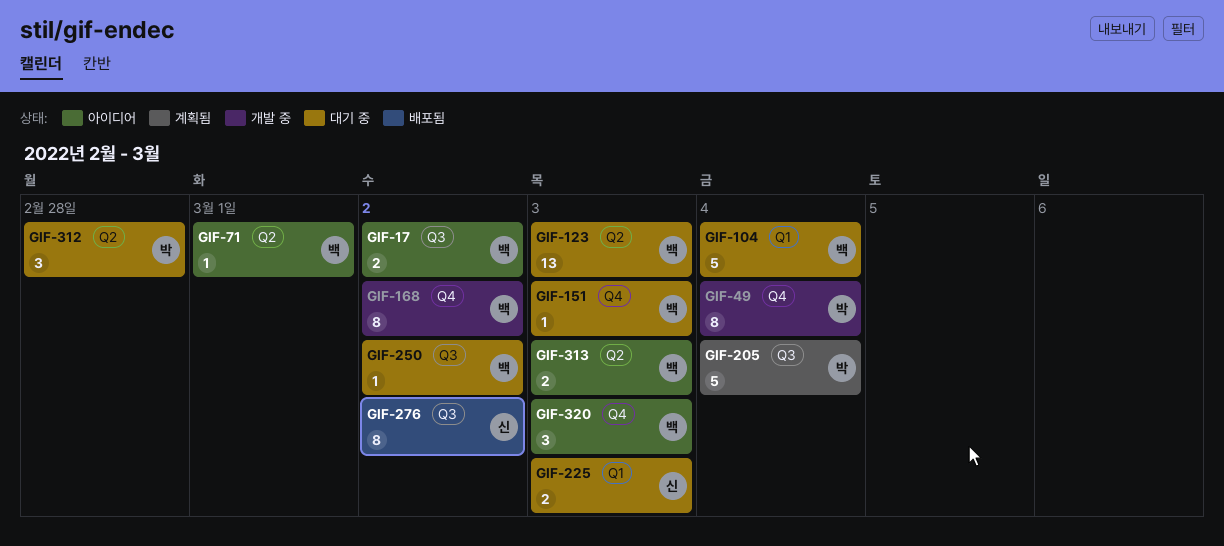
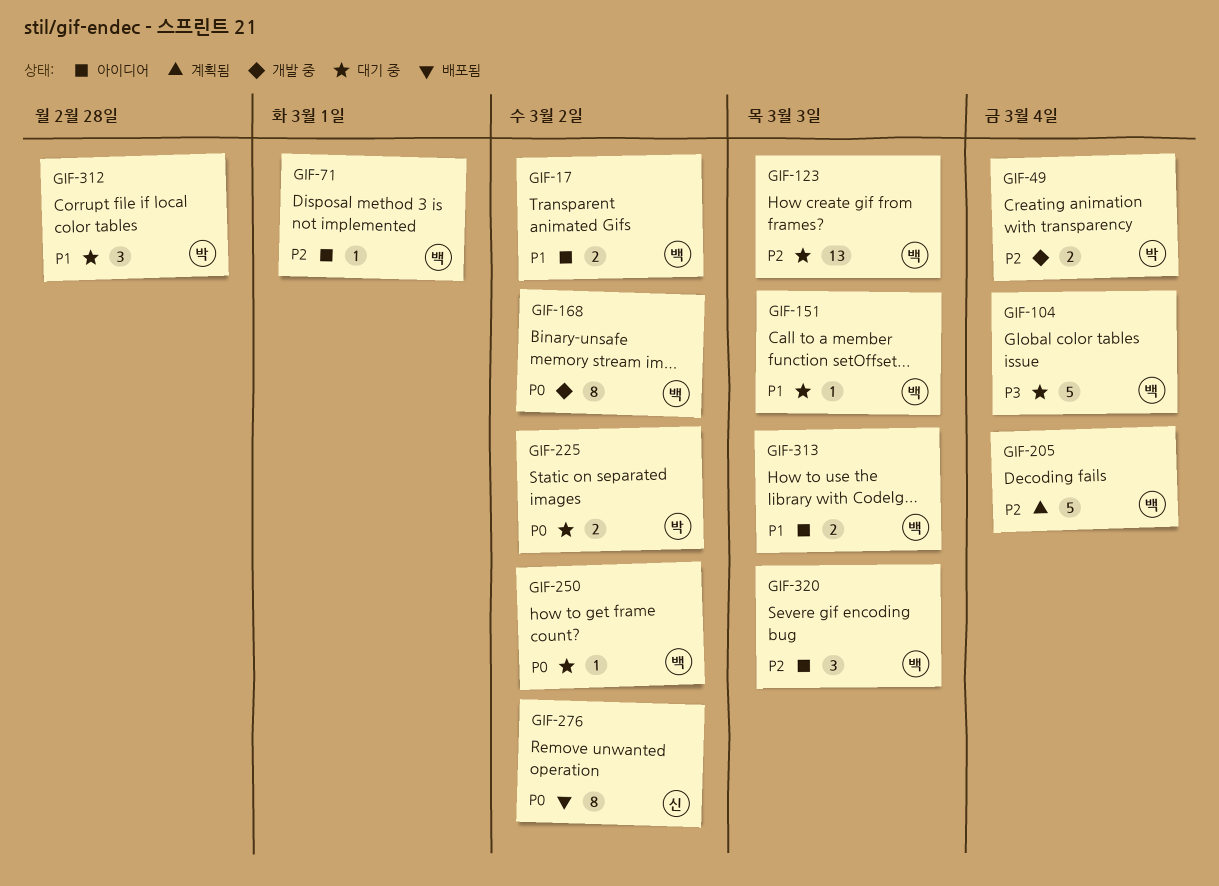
GIF-49, estimate: 8 -> 2
GIF-205, owner: 박 -> 백
GIF-225, owner: 신 -> 박
GIF-225, due: Mar 3 -> Mar 2

